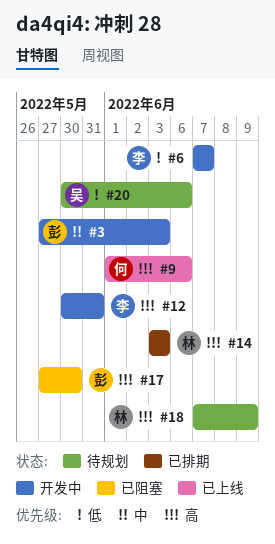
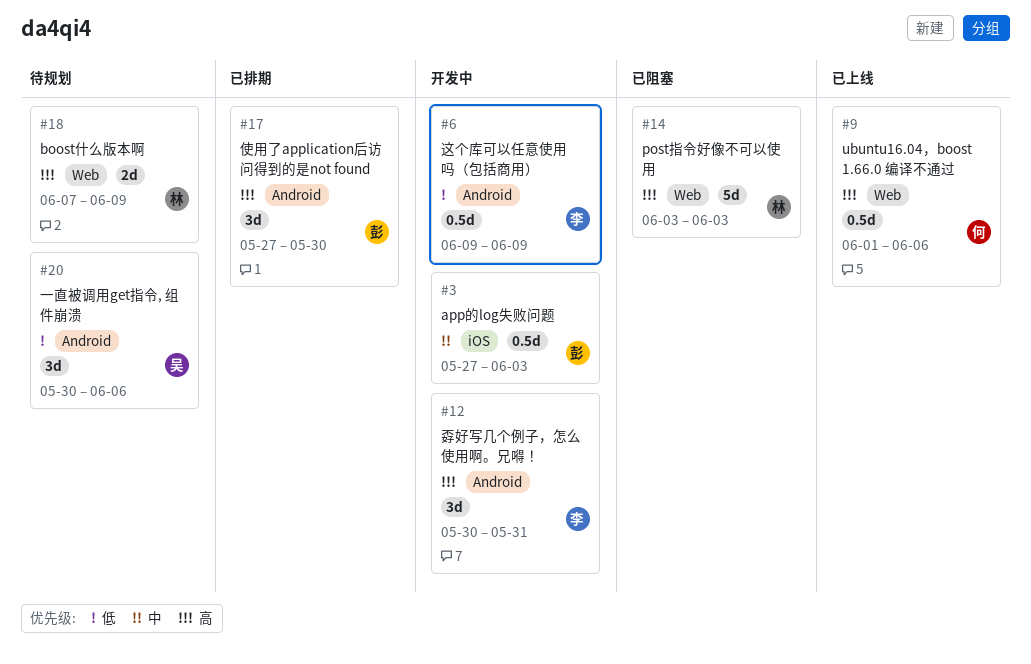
#6, start: Jun 7 -> Jun 9
#6, due: Jun 7 -> Jun 9
#14, status: 已排期 -> 已阻塞
#17, status: 已阻塞 -> 已排期

